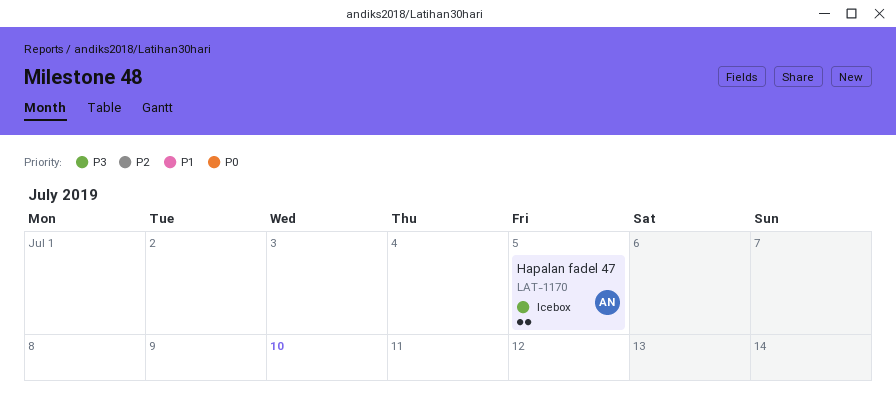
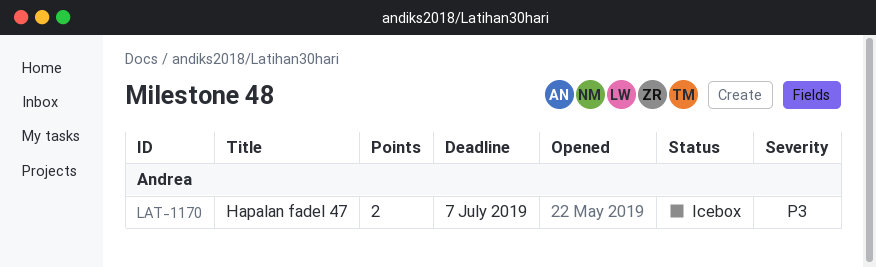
LAT-1170, due: Jul 5 -> Jul 7

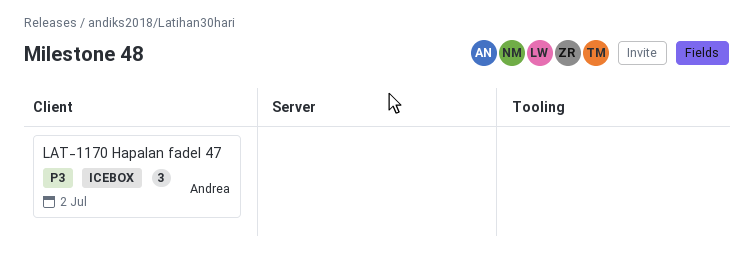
LAT-1170, estimate: 2 -> 3
LAT-1170, due: Jul 7 -> Jul 2

